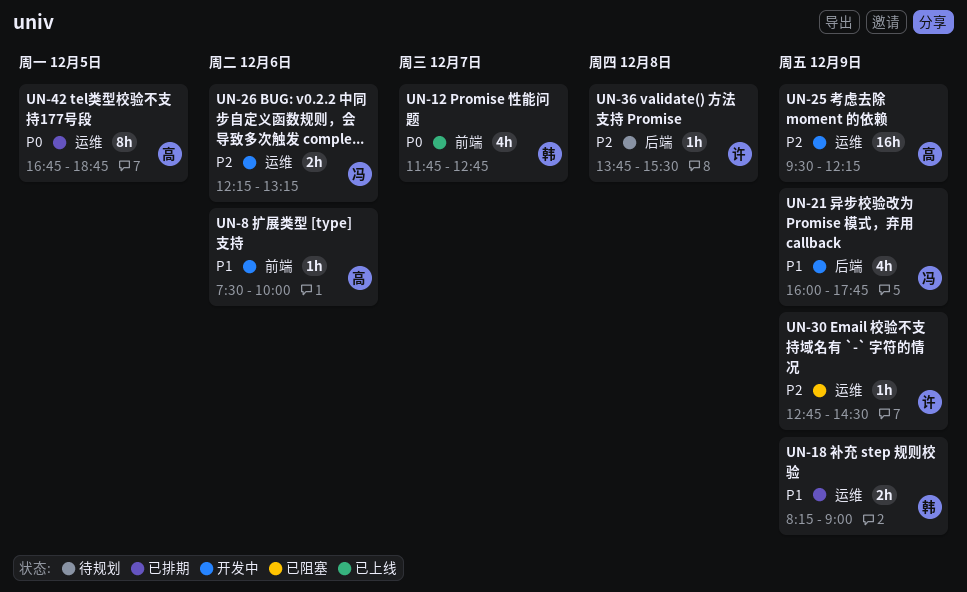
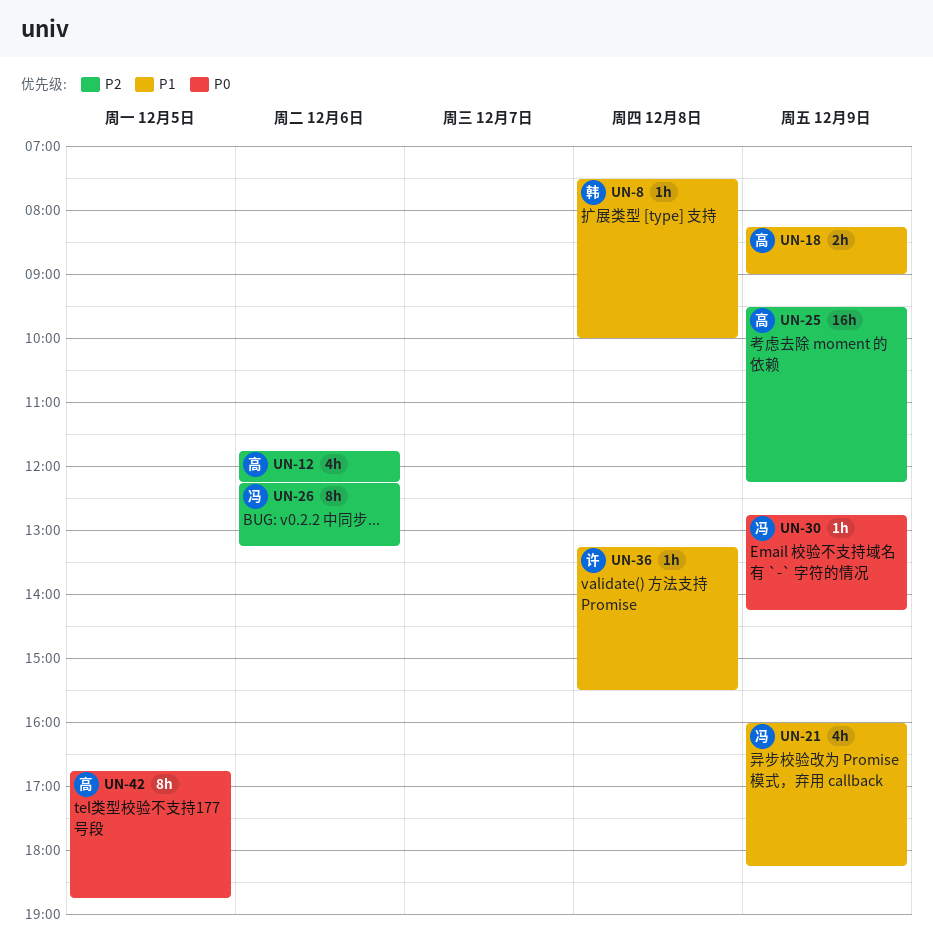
UN-8, owner: 高 -> 韩
UN-8, day: Dec 6 -> Dec 8
UN-12, owner: 韩 -> 高
UN-12, priority: P0 -> P2
UN-12, day: Dec 7 -> Dec 6
UN-12, ends: 12:45 -> 12:15
UN-18, owner: 韩 -> 高
UN-21, ends: 17:45 -> 18:15
UN-26, estimate: 2h -> 8h
UN-30, owner: 许 -> 冯
UN-30, priority: P2 -> P0
UN-30, ends: 14:30 -> 14:15
UN-36, priority: P2 -> P1
UN-36, begins: 13:45 -> 13:15

